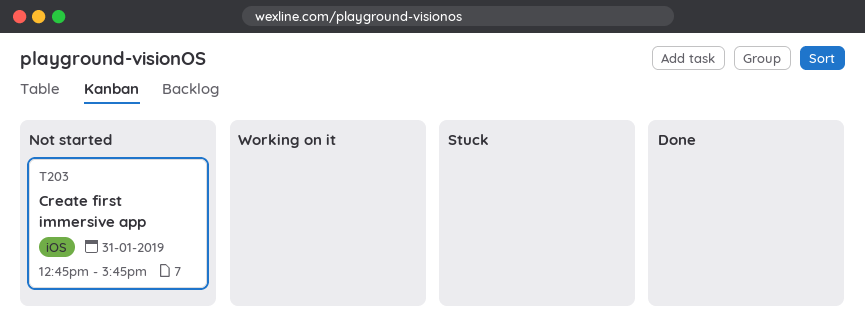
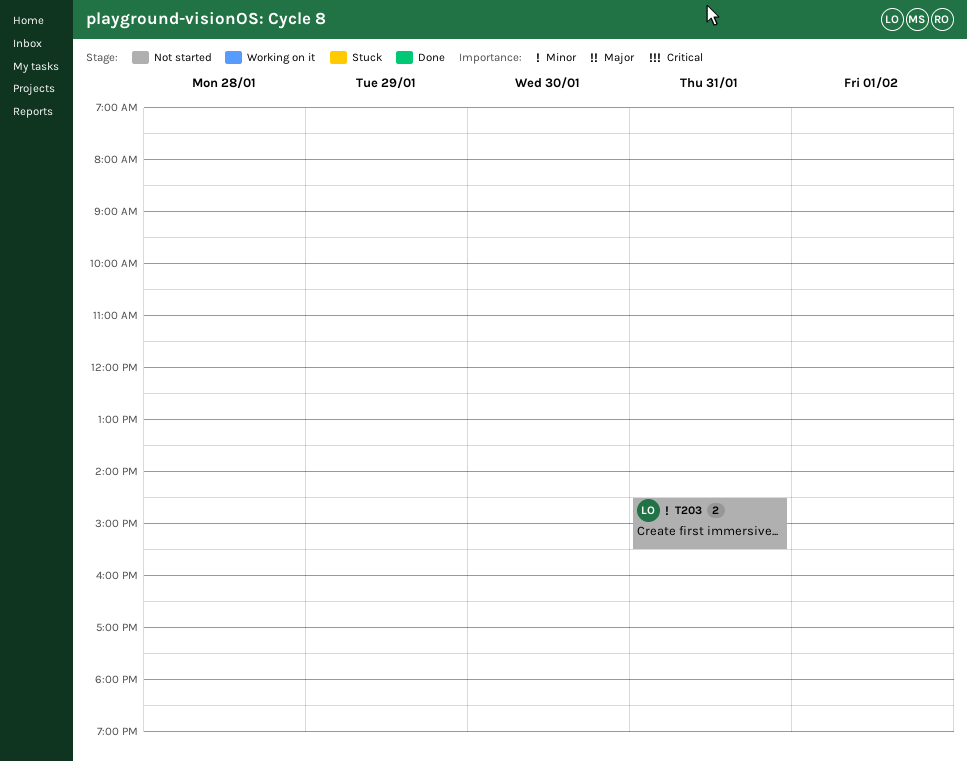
T203, begins: 12:45 -> 14:30
T203, ends: 15:45 -> 15:30

